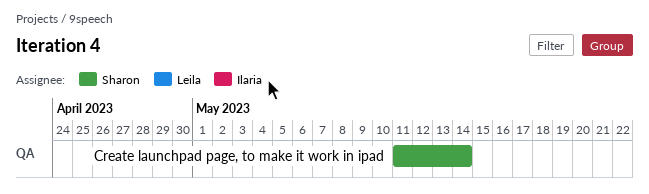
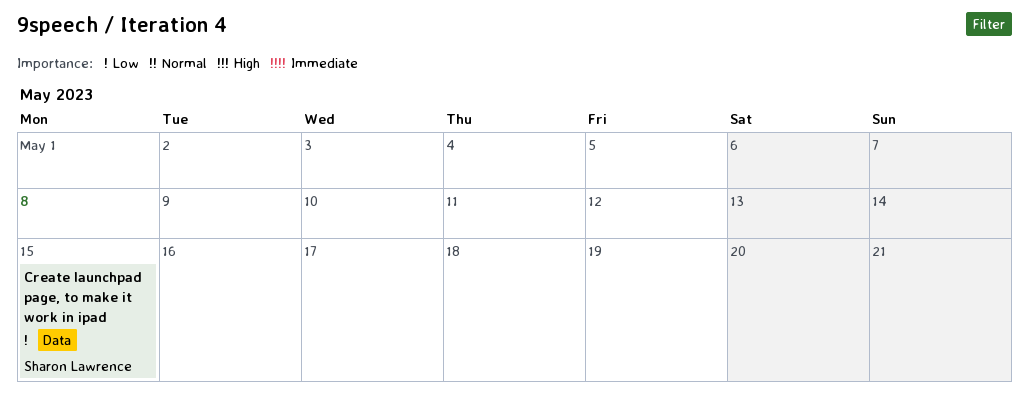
Create launchpad page, to make it work in ipad, due: May 14 -> May 15

